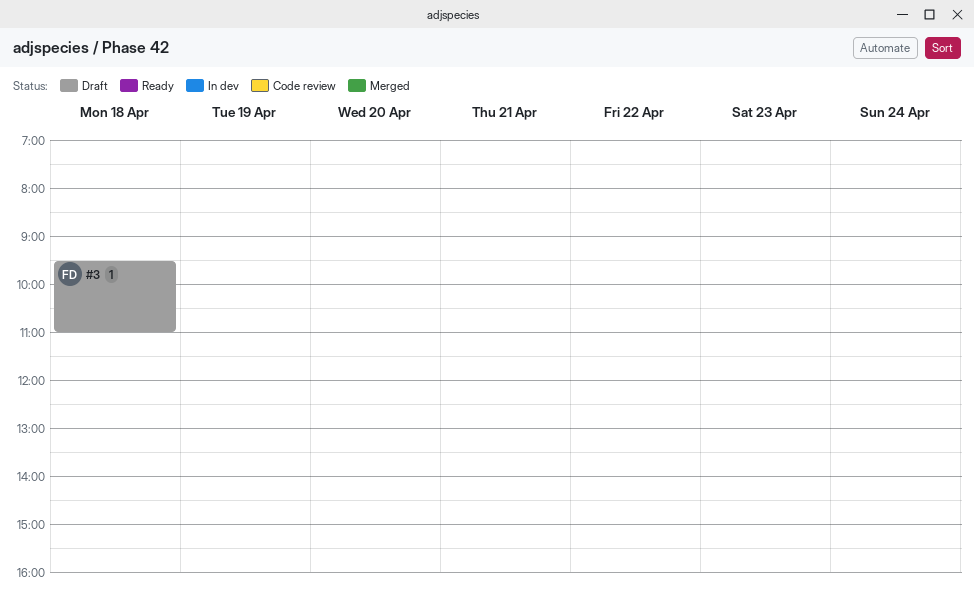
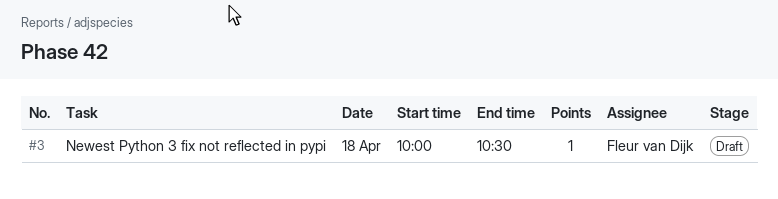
#3, begins: 09:30 -> 10:00
#3, ends: 11:00 -> 10:30

